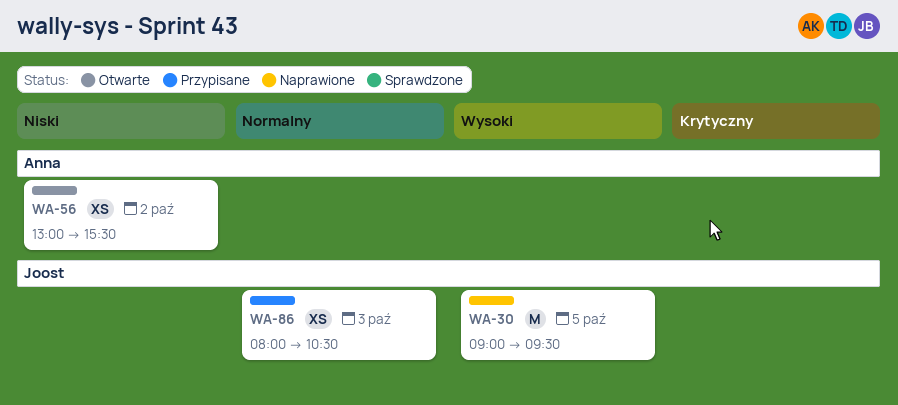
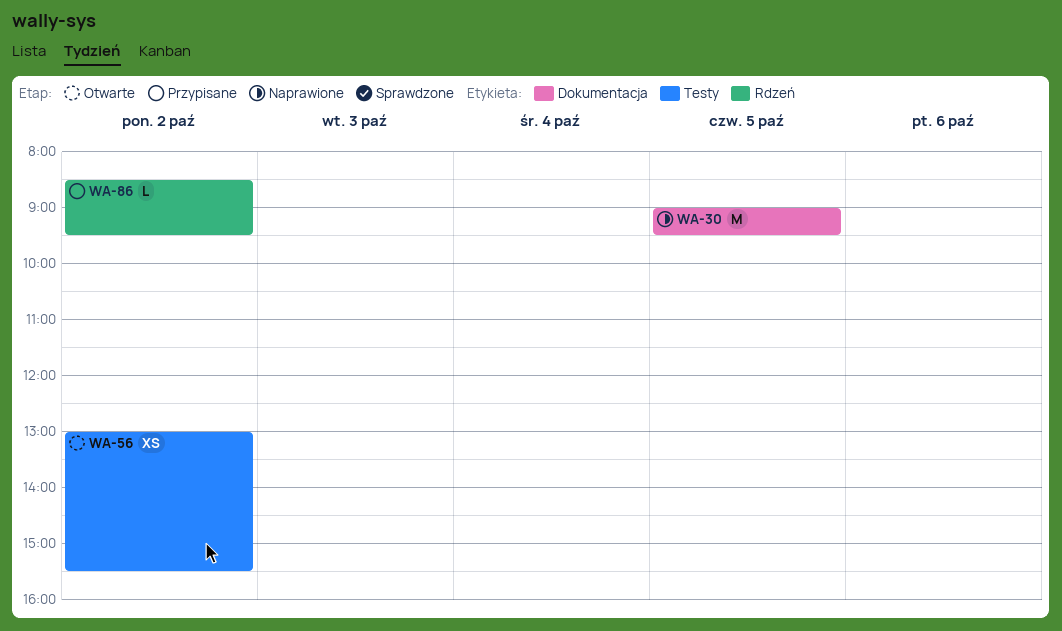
WA-86, estimate: XS -> L
WA-86, day: Oct 3 -> Oct 2
WA-86, begins: 08:00 -> 08:30
WA-86, ends: 10:30 -> 09:30

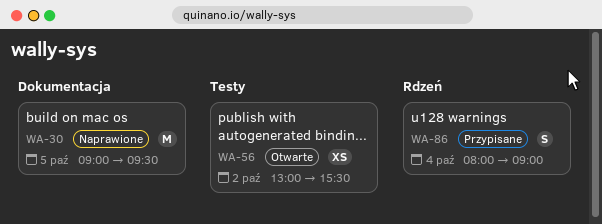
WA-86, estimate: L -> S
WA-86, day: Oct 2 -> Oct 4
WA-86, begins: 08:30 -> 08:00
WA-86, ends: 09:30 -> 09:00

